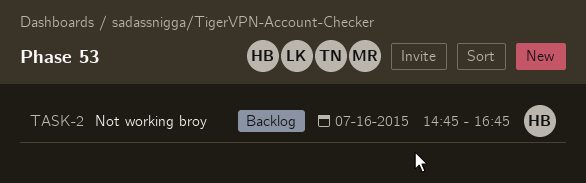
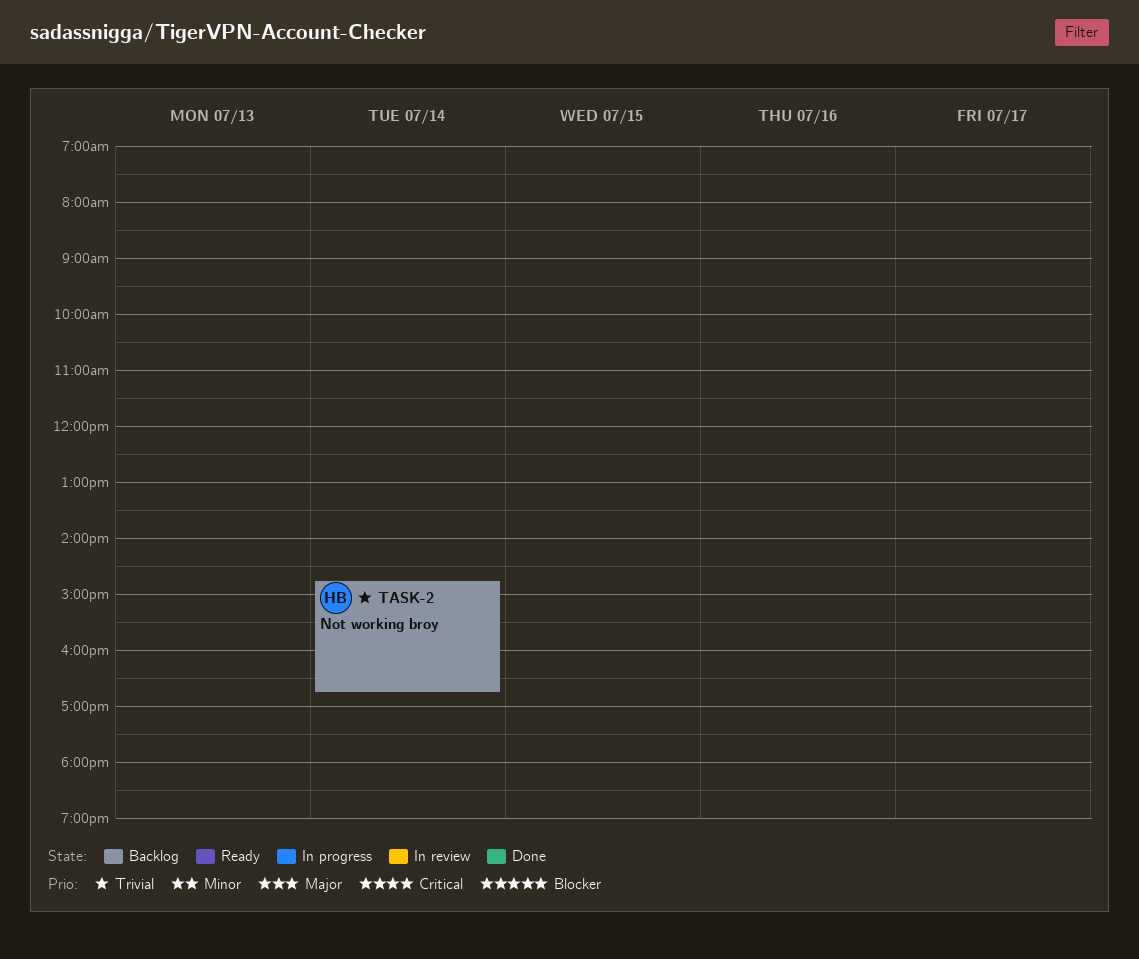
TASK-2, day: Jul 16 -> Jul 14

